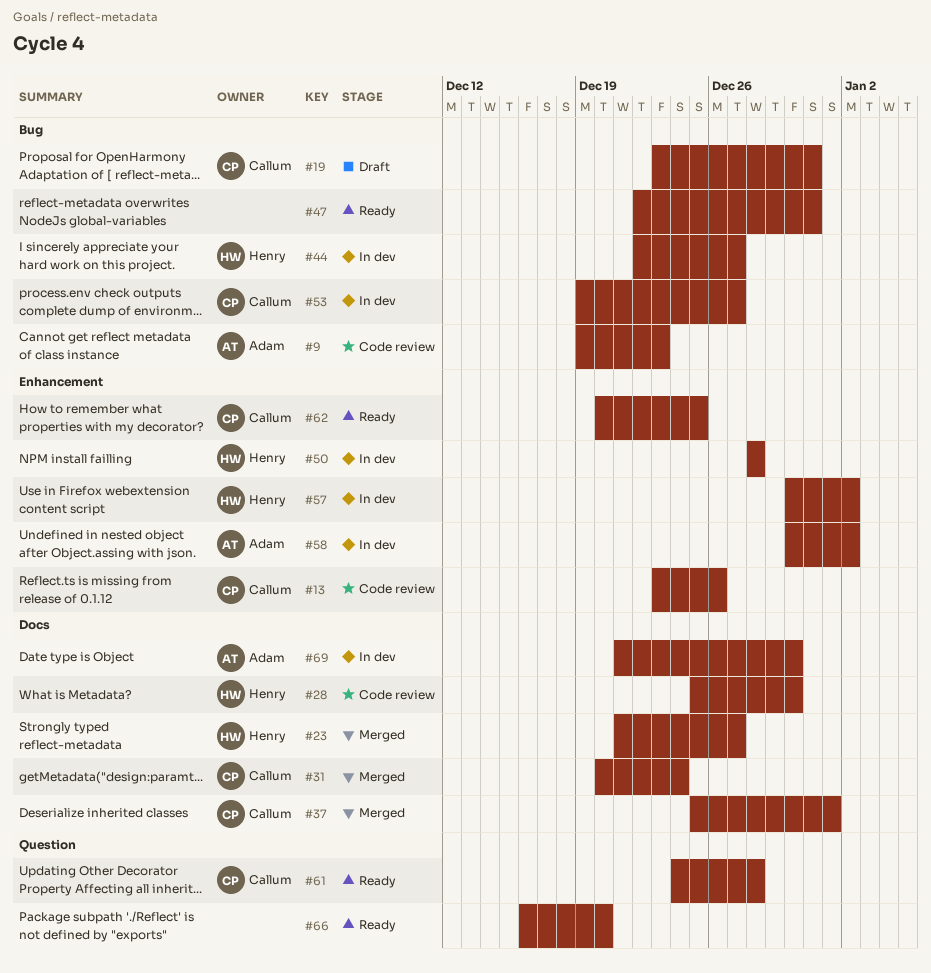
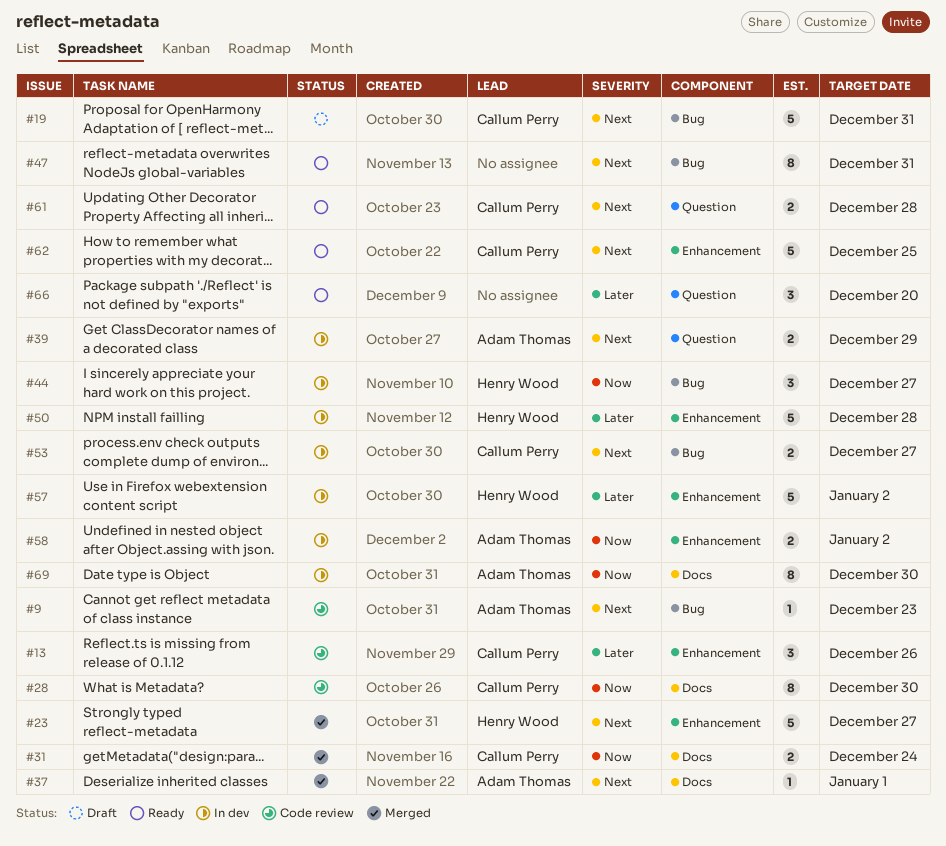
#23, label: Docs -> Enhancement
#28, owner: Henry Wood -> Callum Perry
#37, owner: Callum Perry -> Adam Thomas
#39: none -> present

